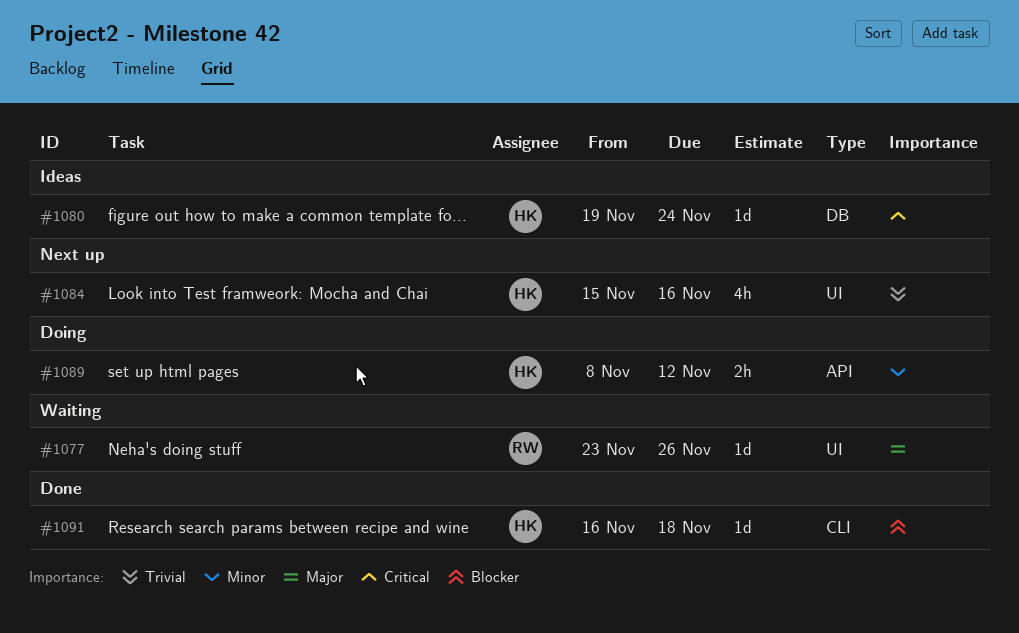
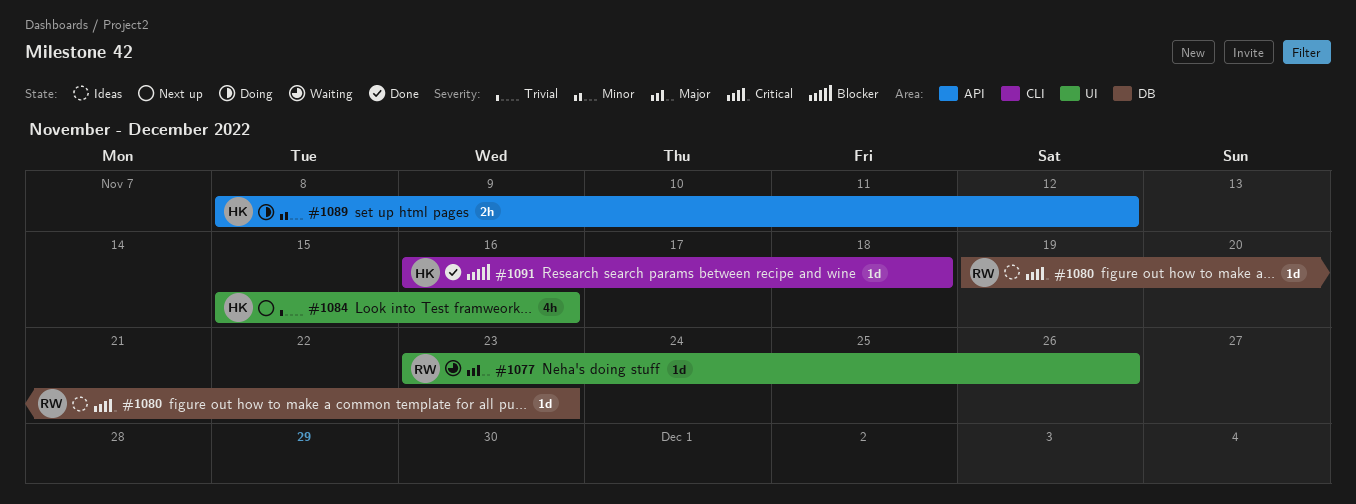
#1080, owner: HK -> RW
#1080, due: Nov 24 -> Nov 23

